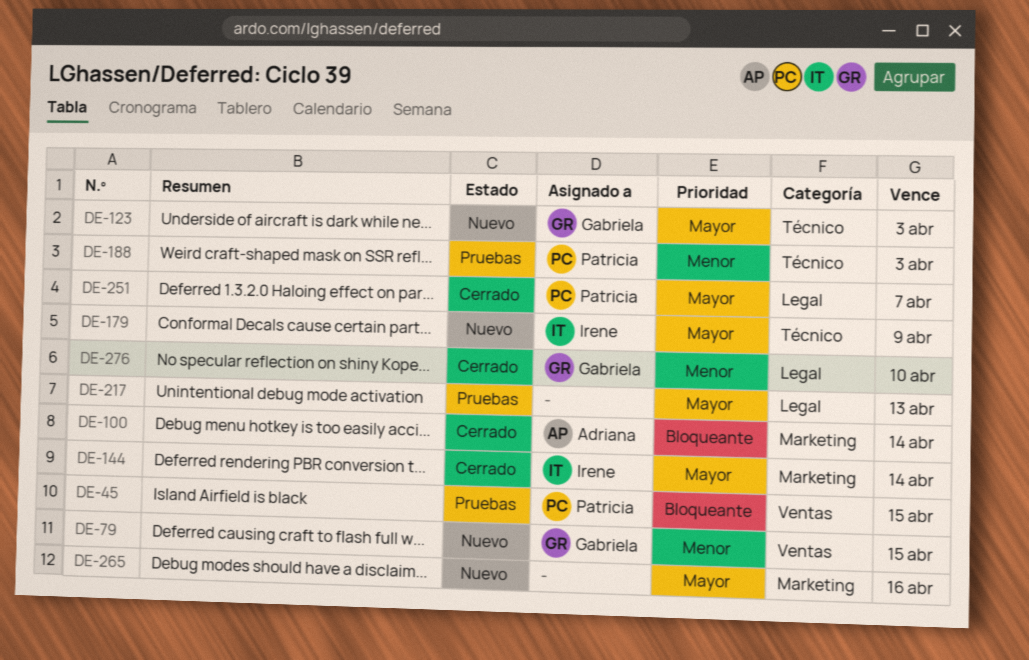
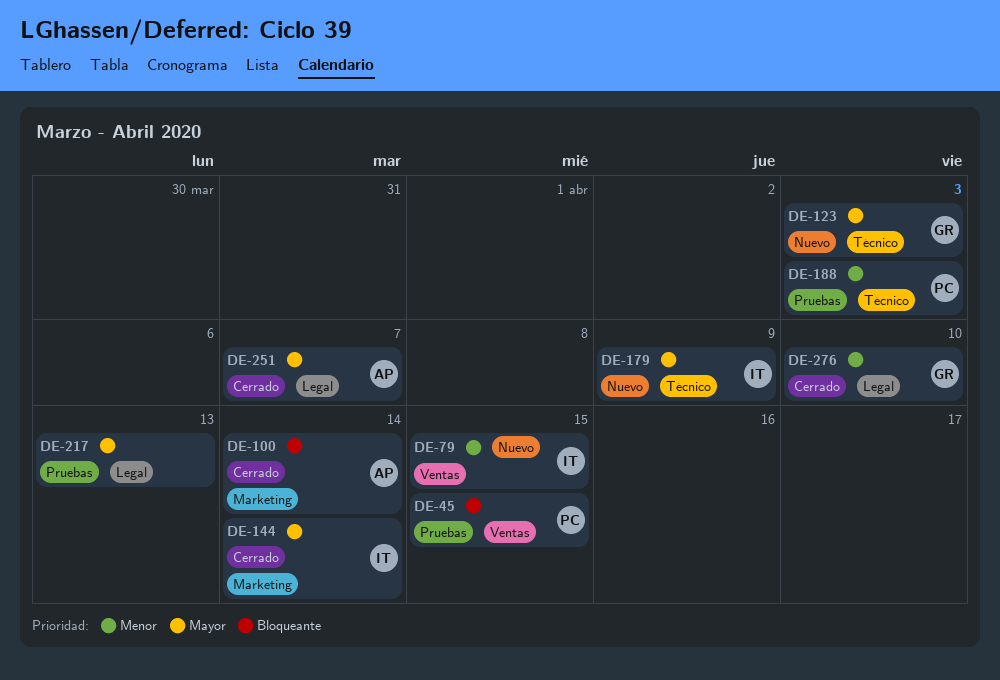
DE-79, owner: Gabriela -> Irene
DE-251, owner: Patricia -> Adriana
DE-265: present -> none

